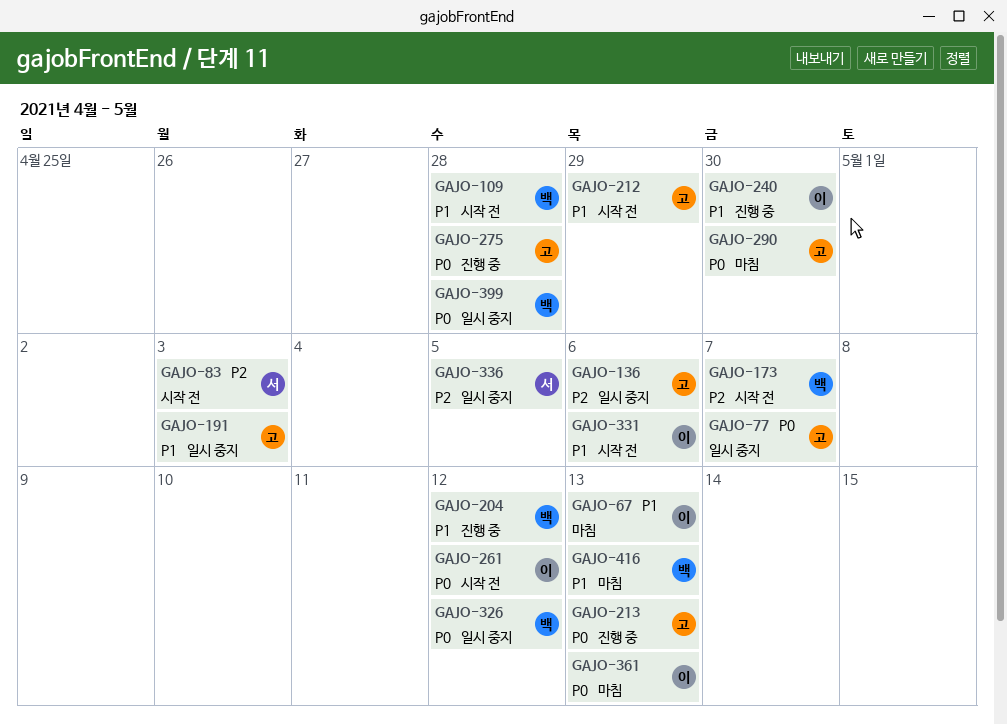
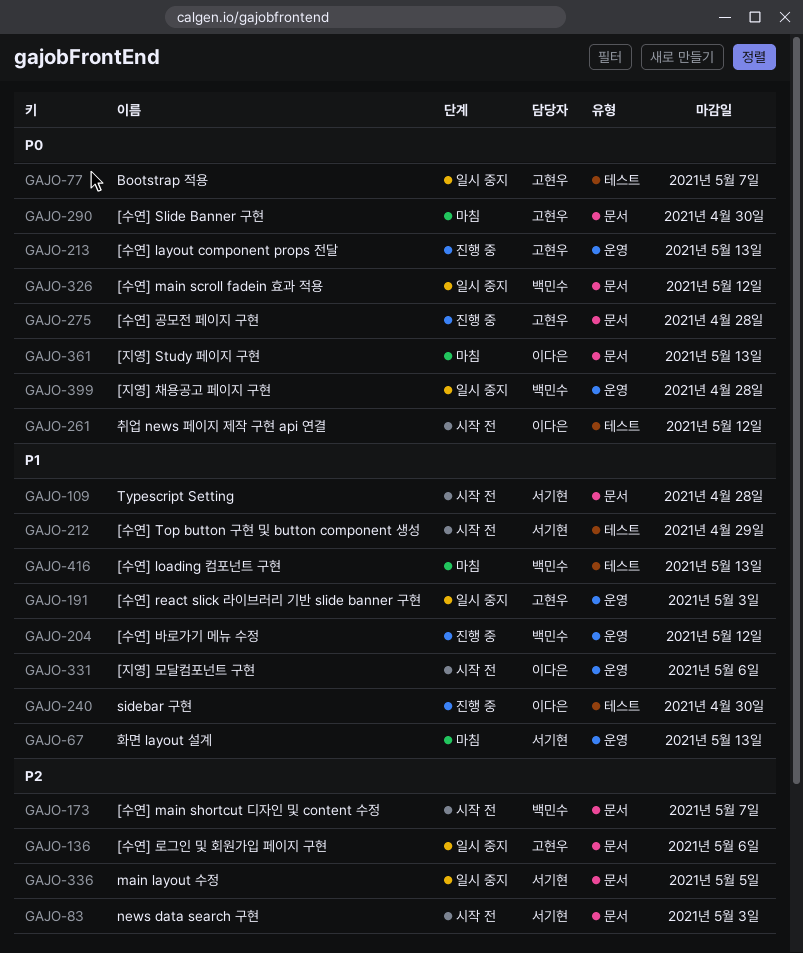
GAJO-67, owner: 이다은 -> 서기현
GAJO-109, owner: 백민수 -> 서기현
GAJO-212, owner: 고현우 -> 서기현

